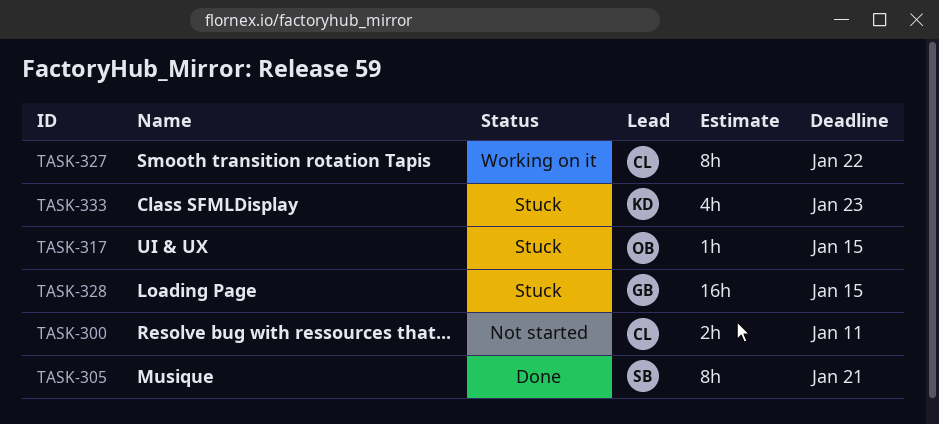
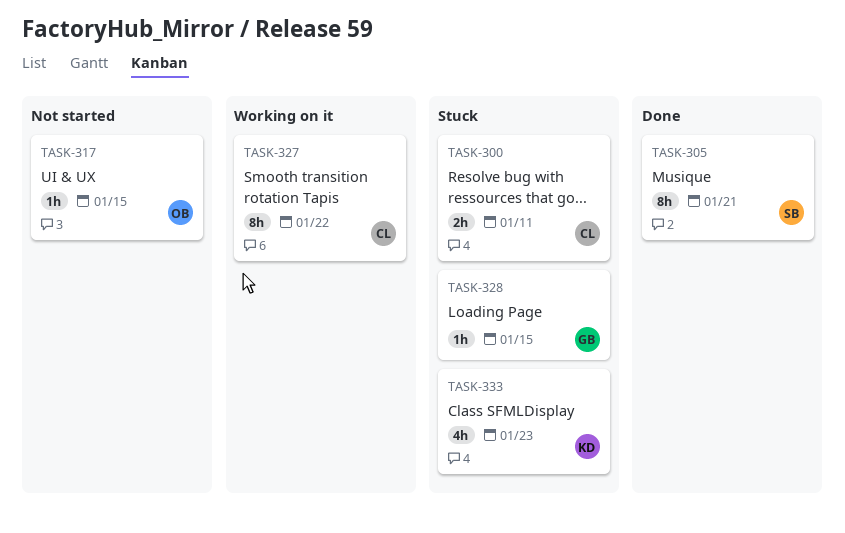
TASK-300, status: Not started -> Stuck
TASK-317, status: Stuck -> Not started
TASK-328, estimate: 16h -> 1h

